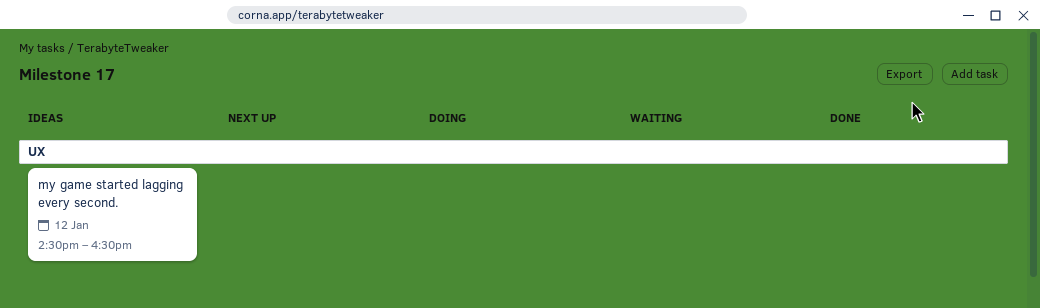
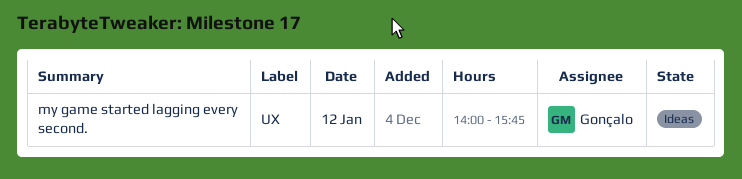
my game started lagging every second., begins: 14:30 -> 14:00
my game started lagging every second., ends: 16:30 -> 15:45

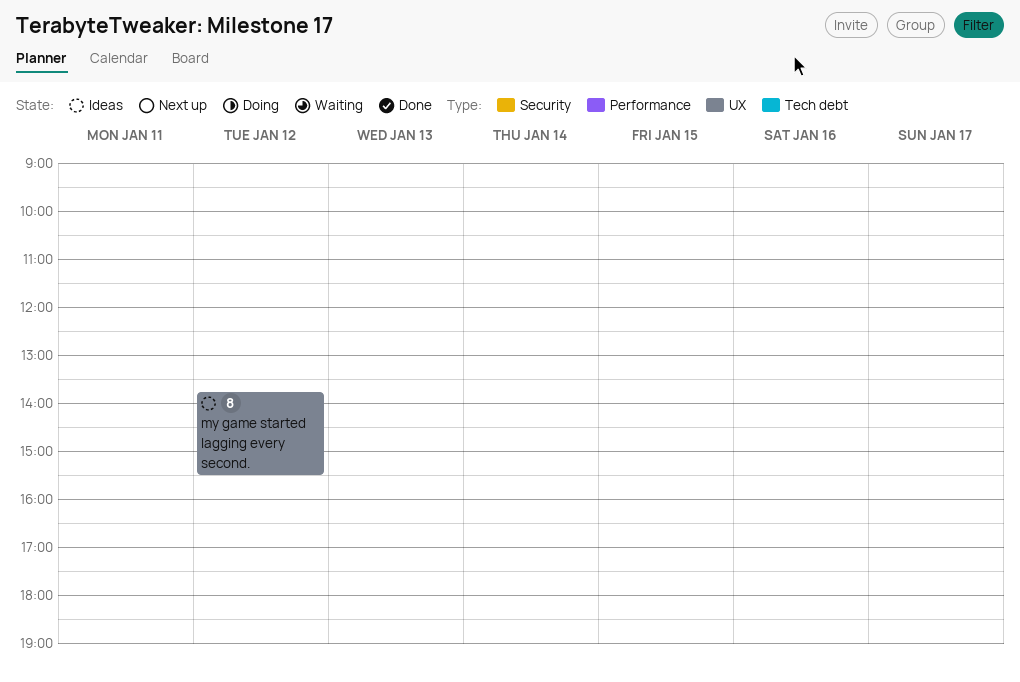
my game started lagging every second., begins: 14:00 -> 13:45
my game started lagging every second., ends: 15:45 -> 15:30

